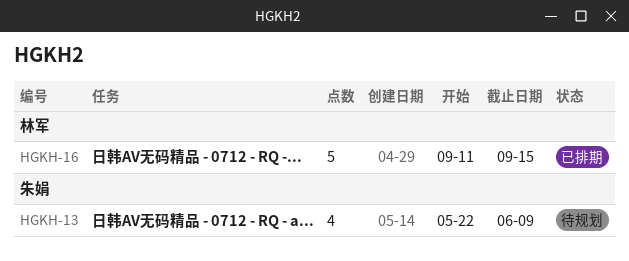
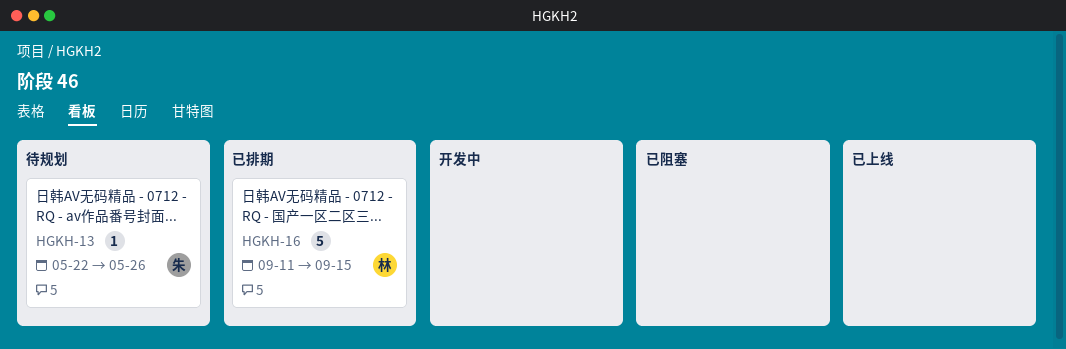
HGKH-13, estimate: 4 -> 1
HGKH-13, due: Jun 9 -> May 26

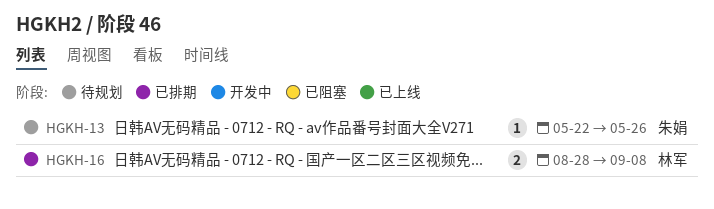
HGKH-16, estimate: 5 -> 2
HGKH-16, start: Sep 11 -> Aug 28
HGKH-16, due: Sep 15 -> Sep 8

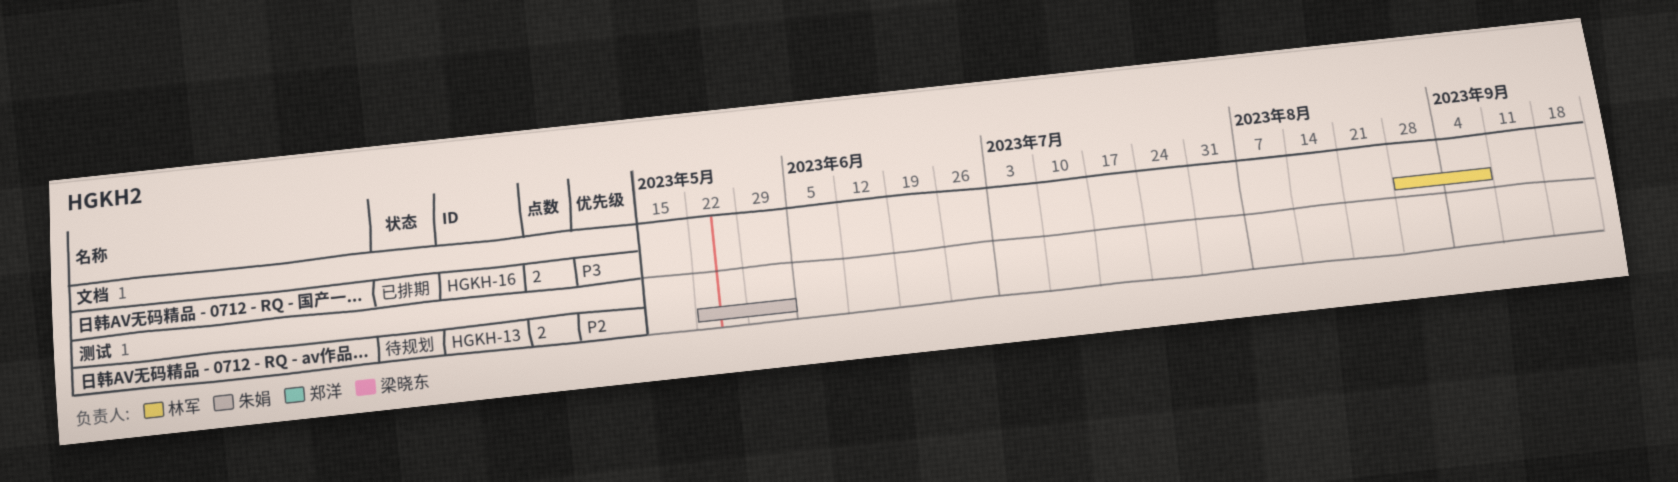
HGKH-13, estimate: 1 -> 2
HGKH-13, due: May 26 -> Jun 2

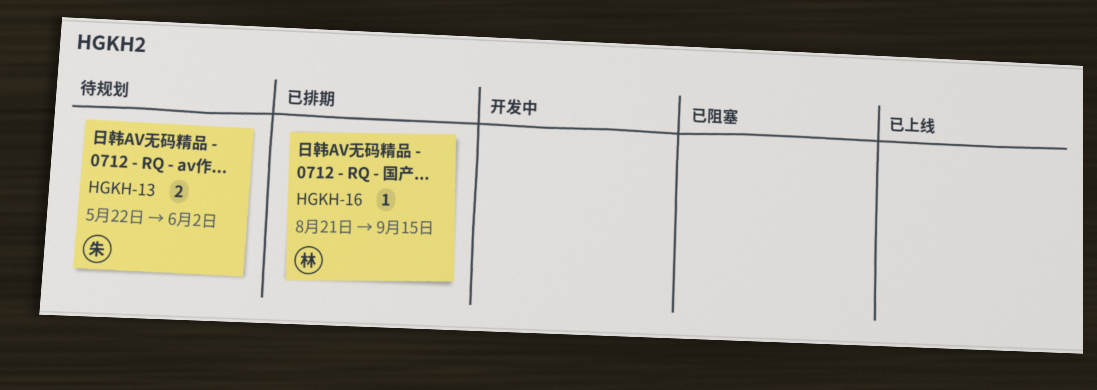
HGKH-16, estimate: 2 -> 1
HGKH-16, start: Aug 28 -> Aug 21
HGKH-16, due: Sep 8 -> Sep 15

